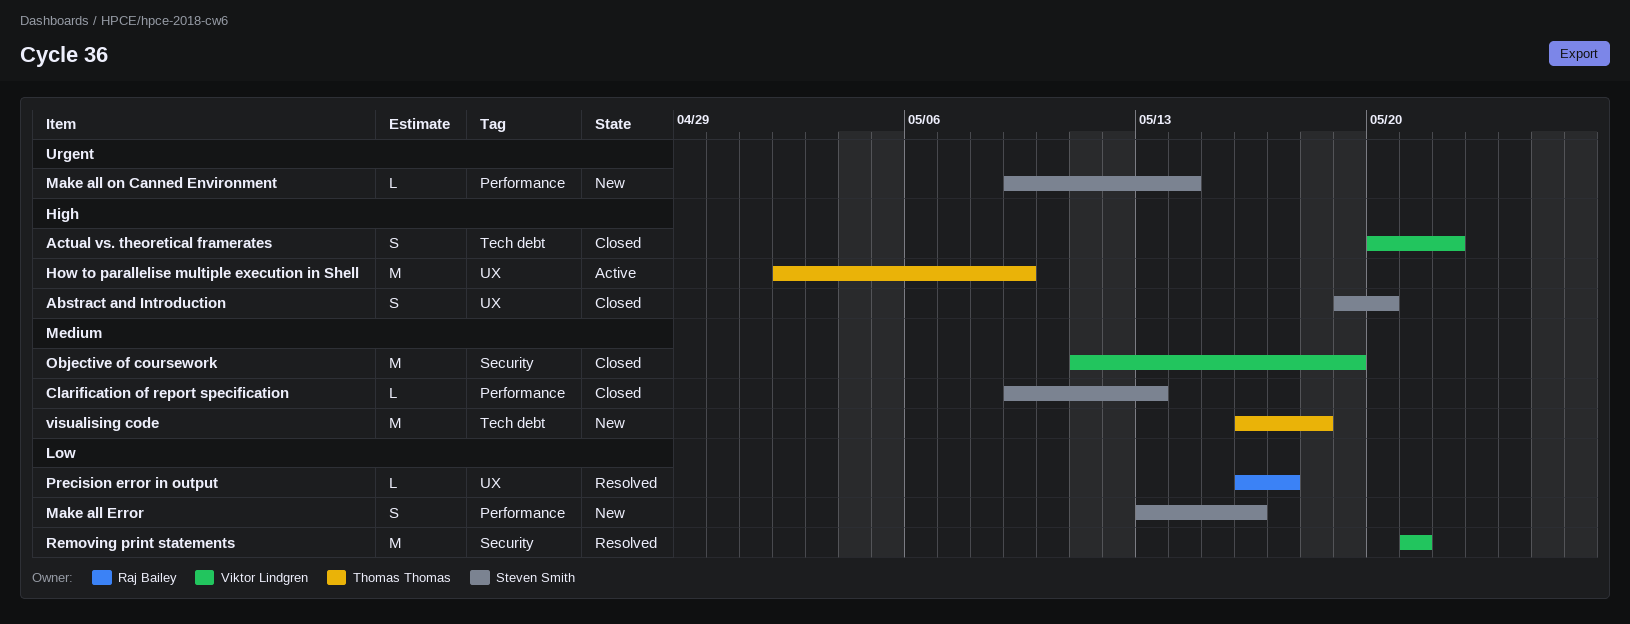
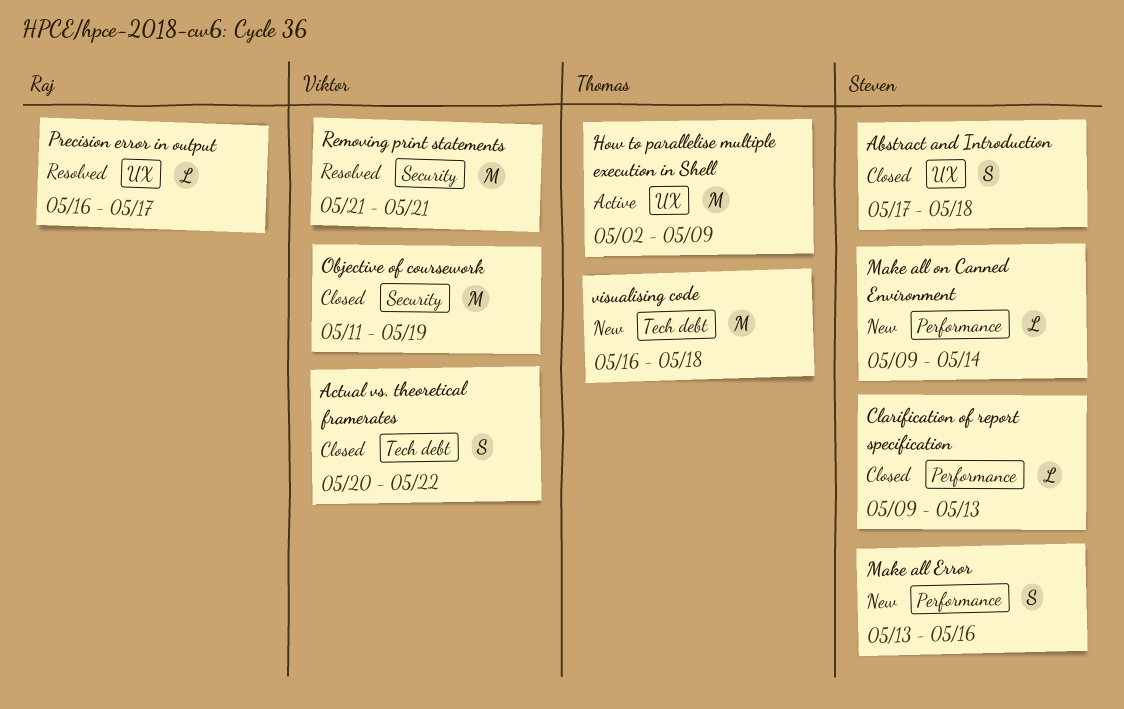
Abstract and Introduction, start: May 19 -> May 17
Abstract and Introduction, due: May 20 -> May 18

